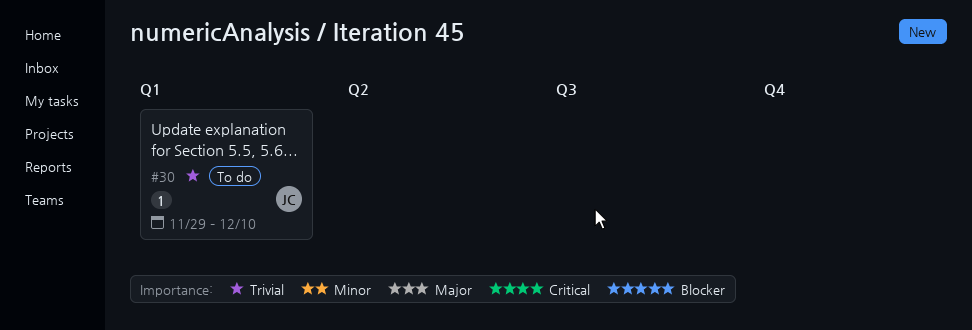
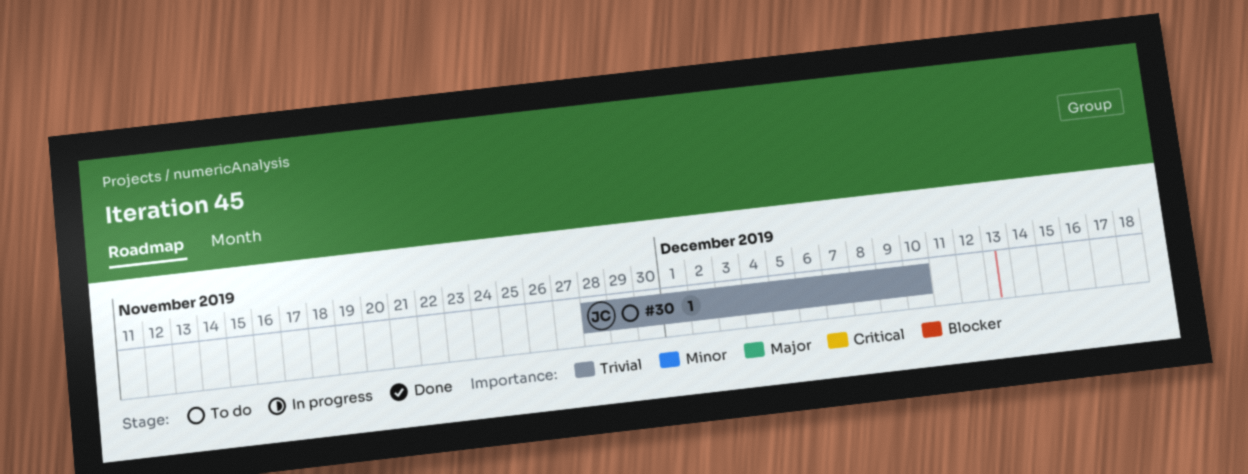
#30, start: Nov 29 -> Nov 28

